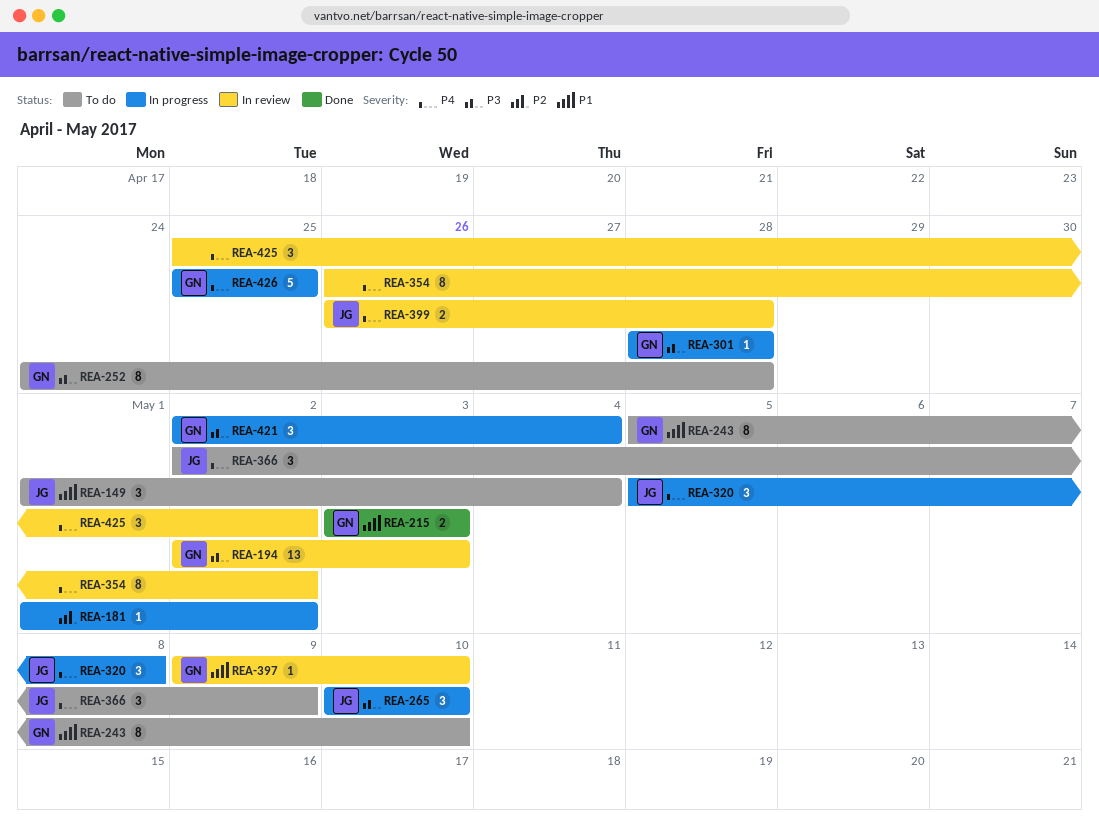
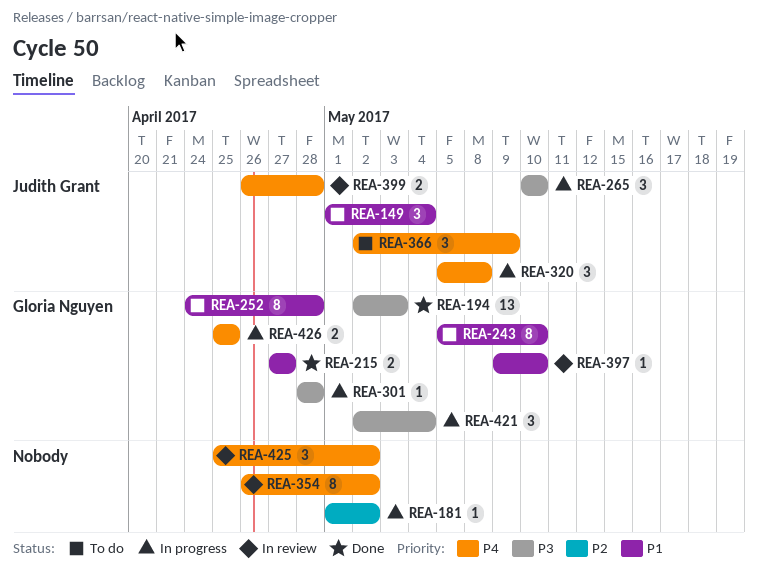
REA-194, status: In review -> Done
REA-215, start: May 3 -> Apr 27
REA-215, due: May 3 -> Apr 27
REA-252, priority: P3 -> P1
REA-426, estimate: 5 -> 2

